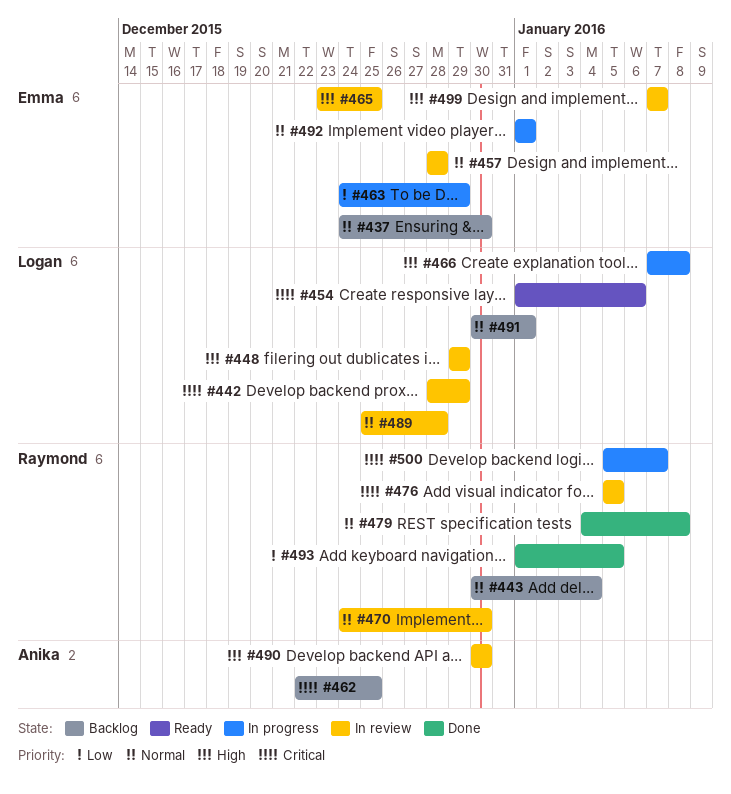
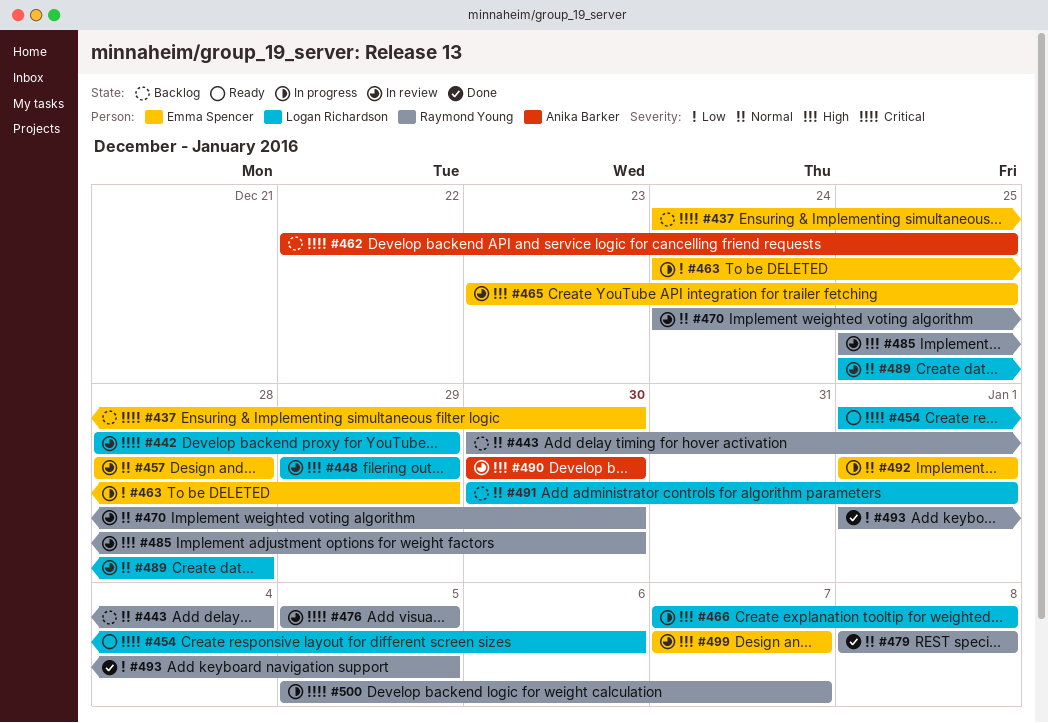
#437, priority: Normal -> Critical
#479, start: Jan 4 -> Jan 8
#485: none -> present

